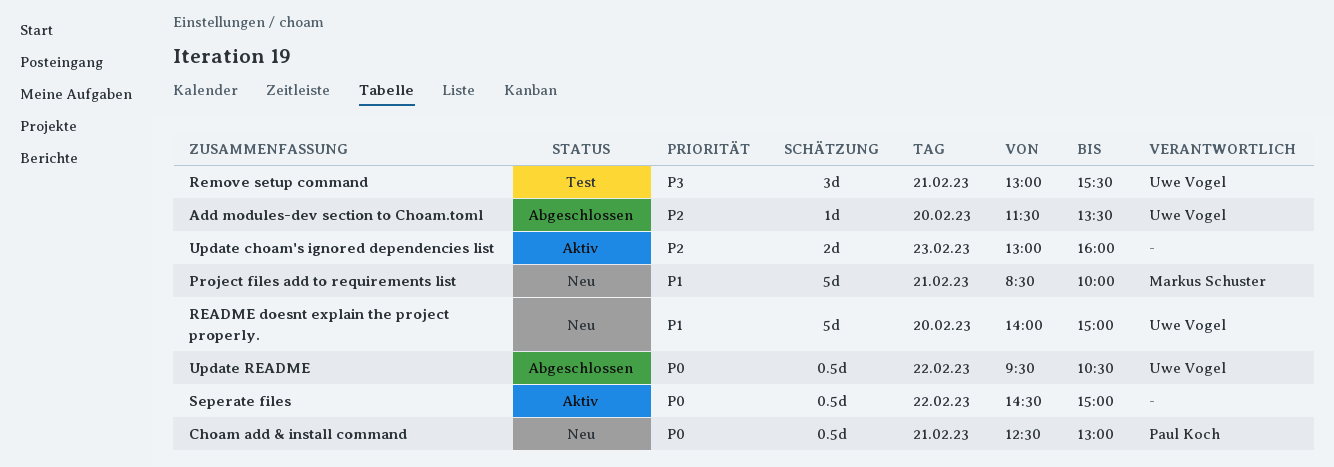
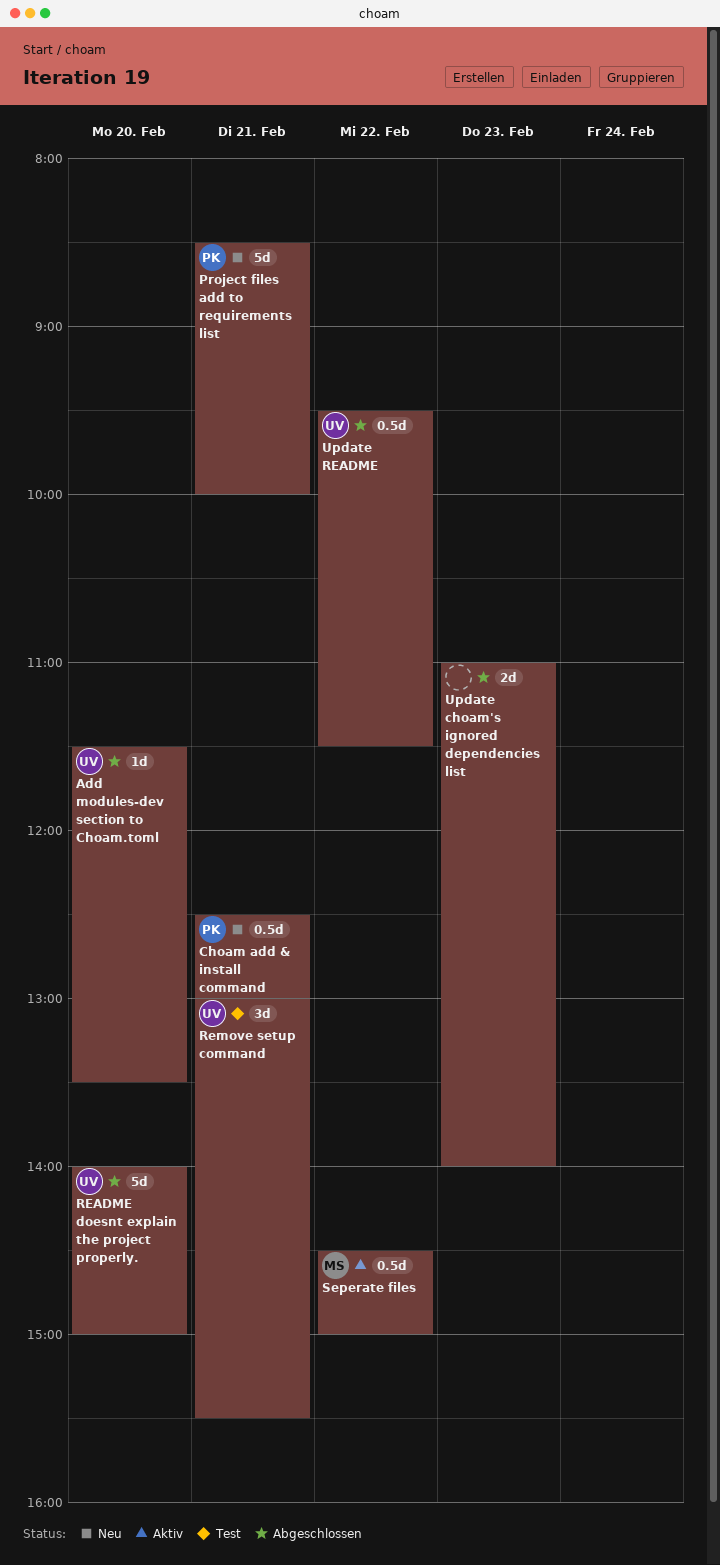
Project files add to requirements list, owner: Markus Schuster -> Paul Koch
README doesnt explain the project properly., status: Neu -> Abgeschlossen
Seperate files, owner: none -> Markus Schuster
Update choam's ignored dependencies list, status: Aktiv -> Abgeschlossen
Update choam's ignored dependencies list, begins: 13:00 -> 11:00
Update choam's ignored dependencies list, ends: 16:00 -> 14:00
Update README, ends: 10:30 -> 11:30

